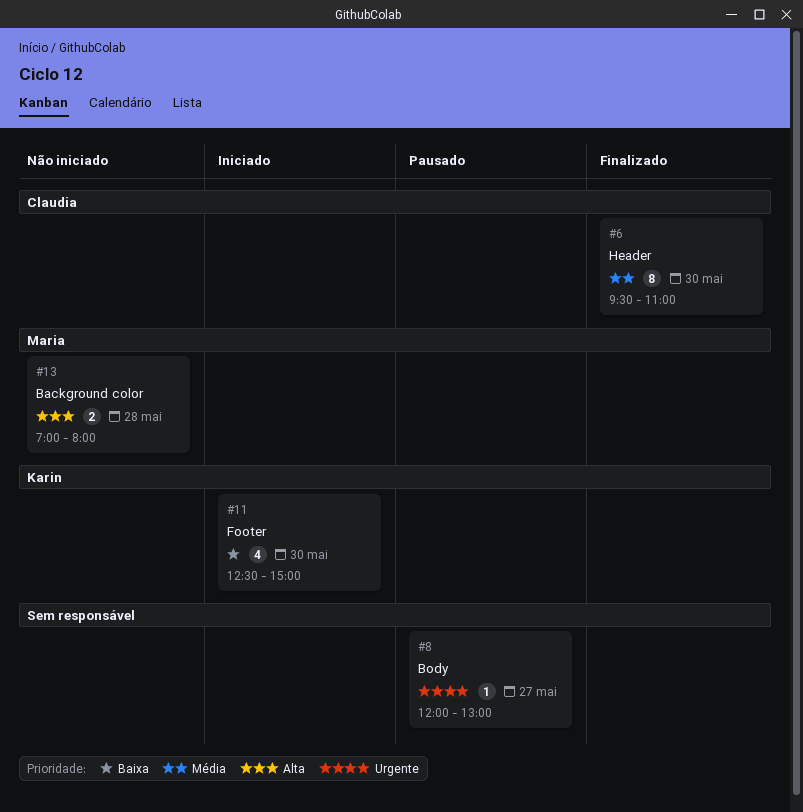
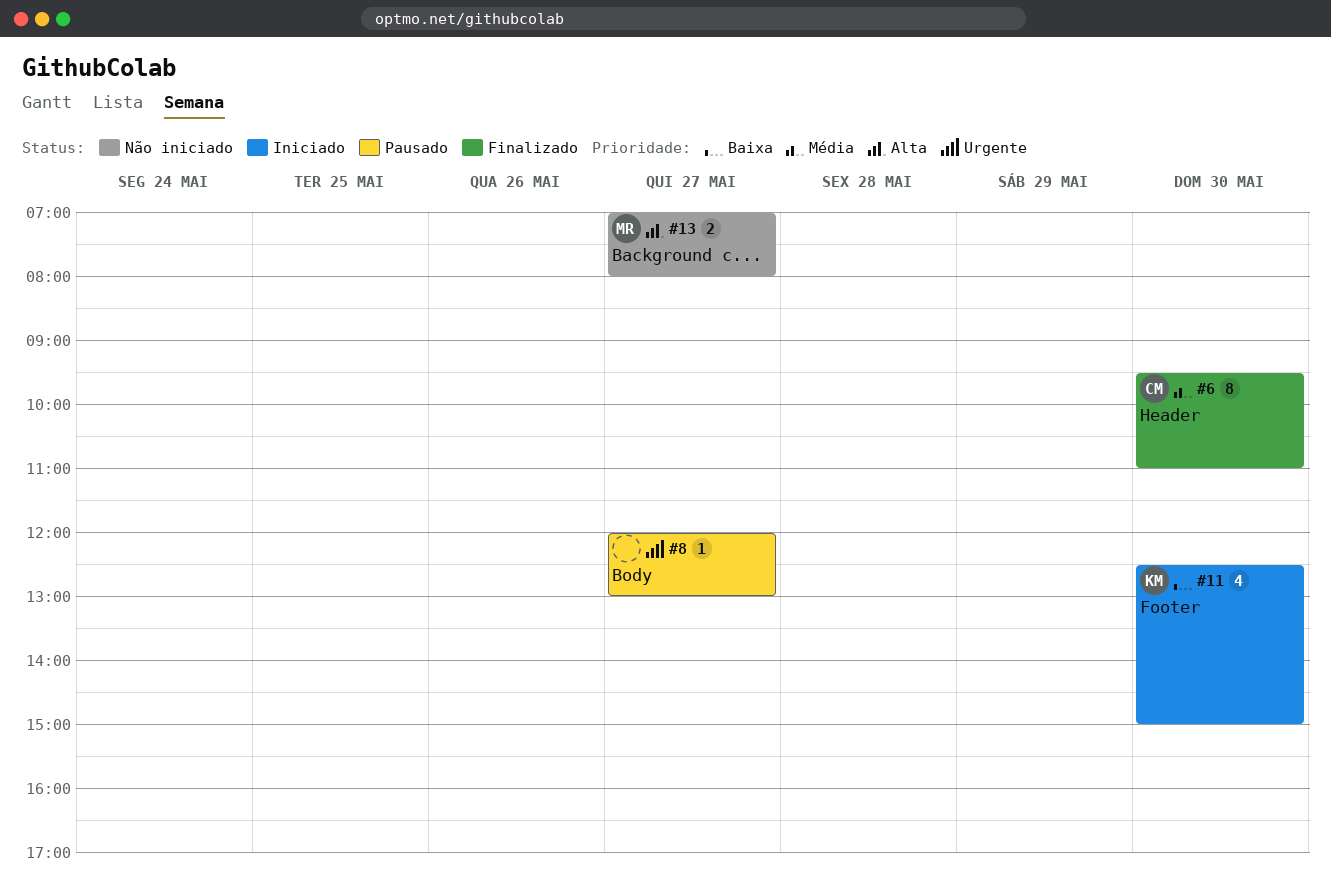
#13, day: May 28 -> May 27

